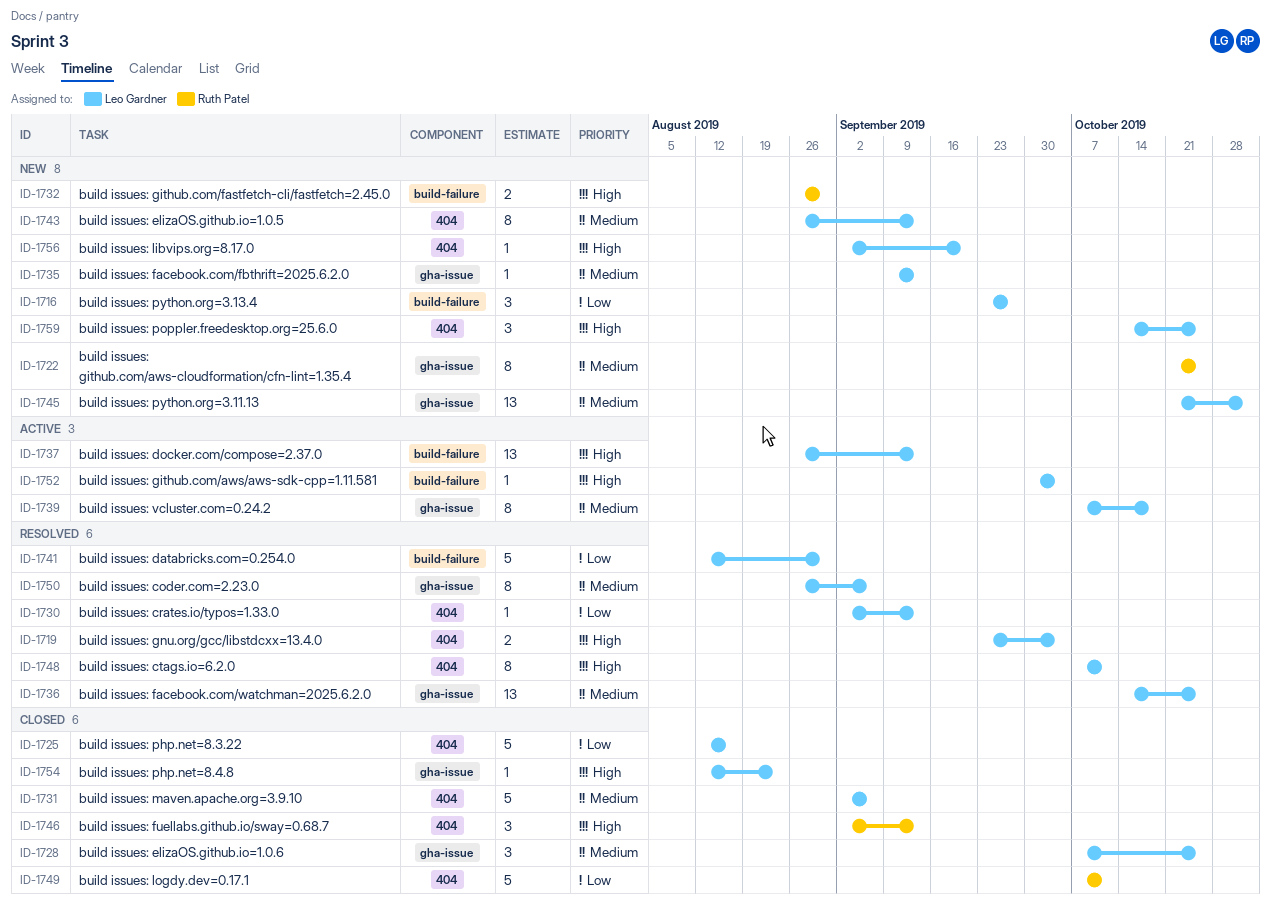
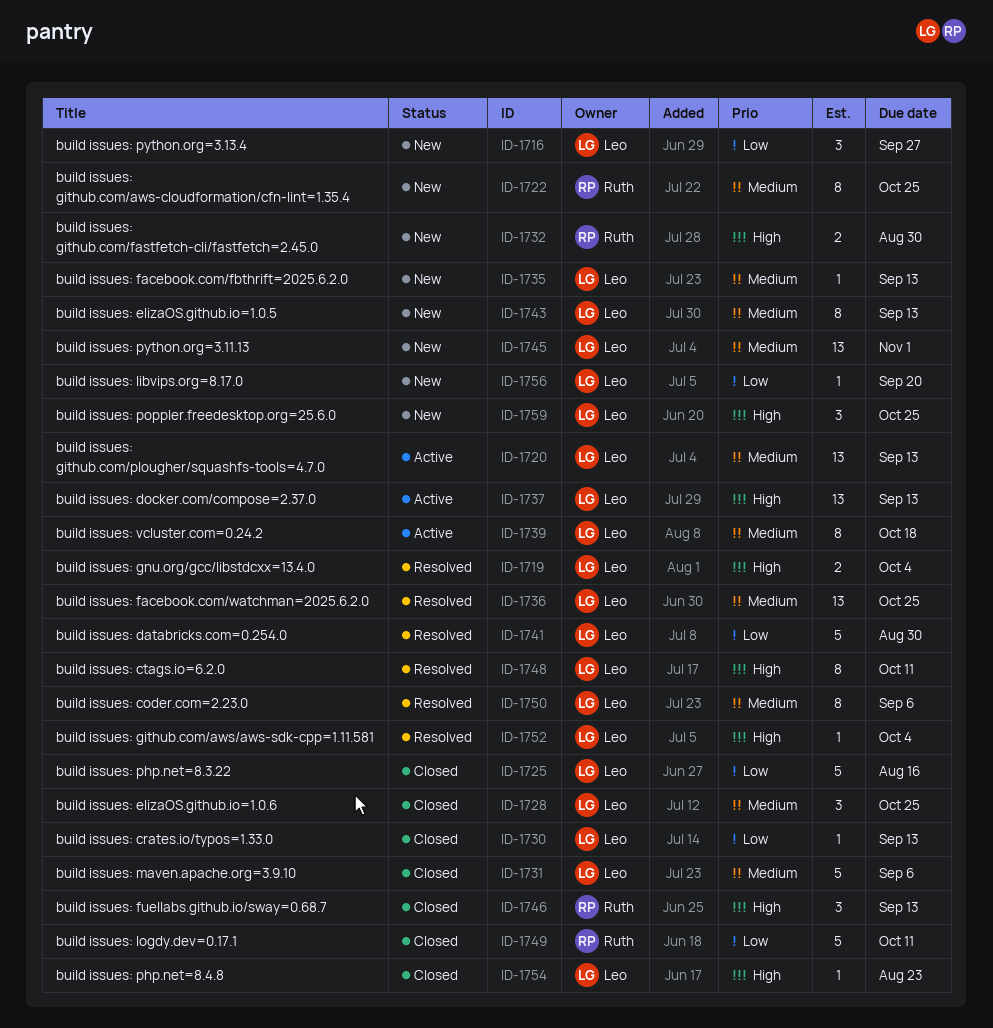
ID-1720: none -> present
ID-1730, status: Resolved -> Closed
ID-1752, status: Active -> Resolved
ID-1756, priority: High -> Low

